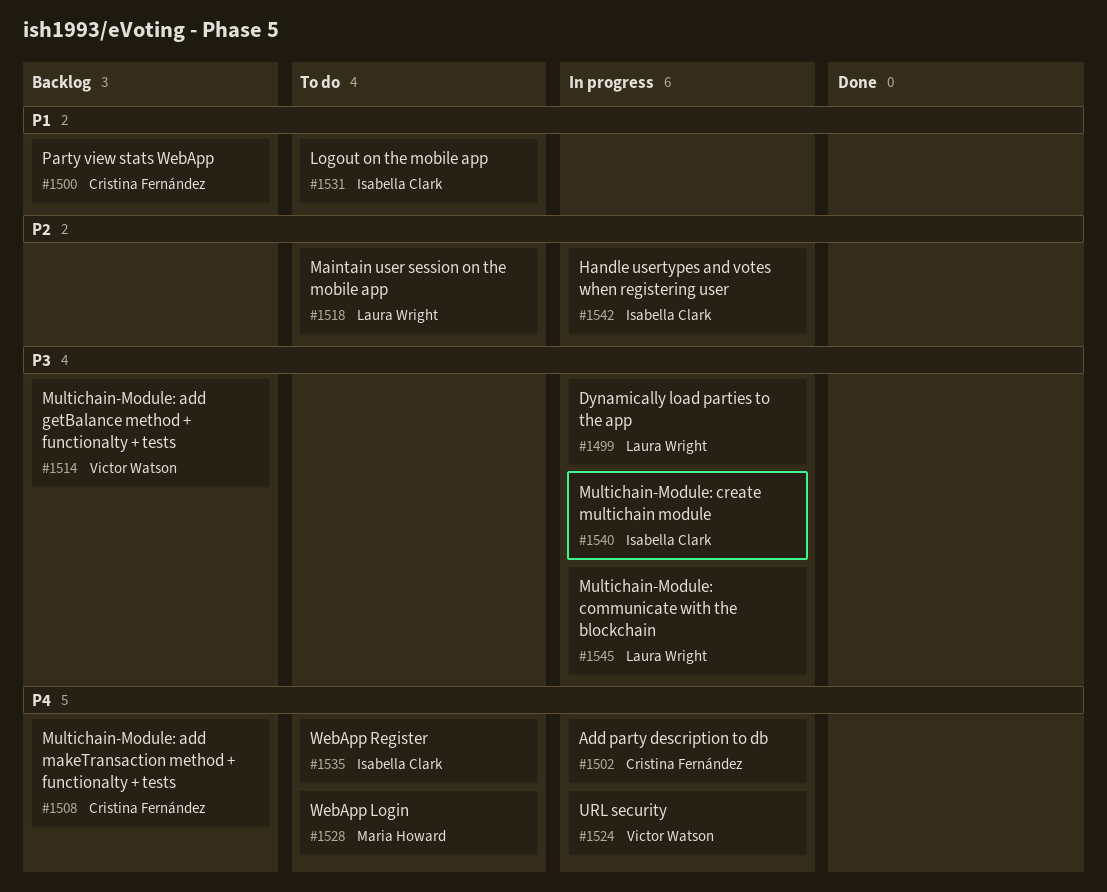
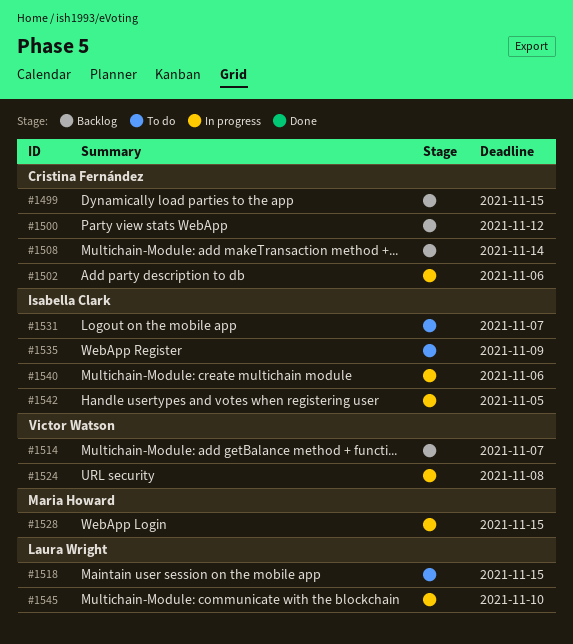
#1499, status: In progress -> Backlog
#1499, owner: Laura Wright -> Cristina Fernández
#1528, status: To do -> In progress

